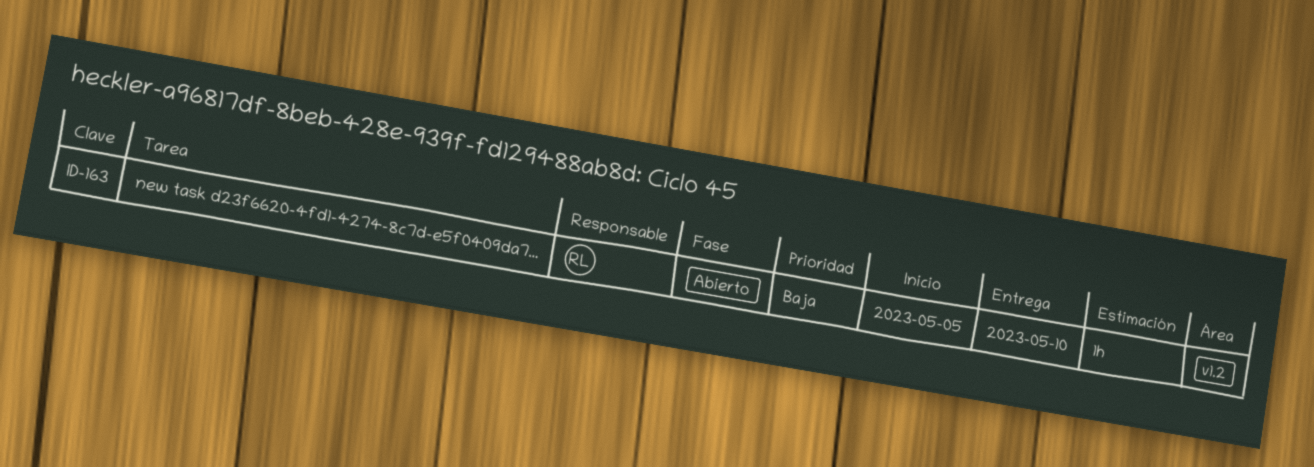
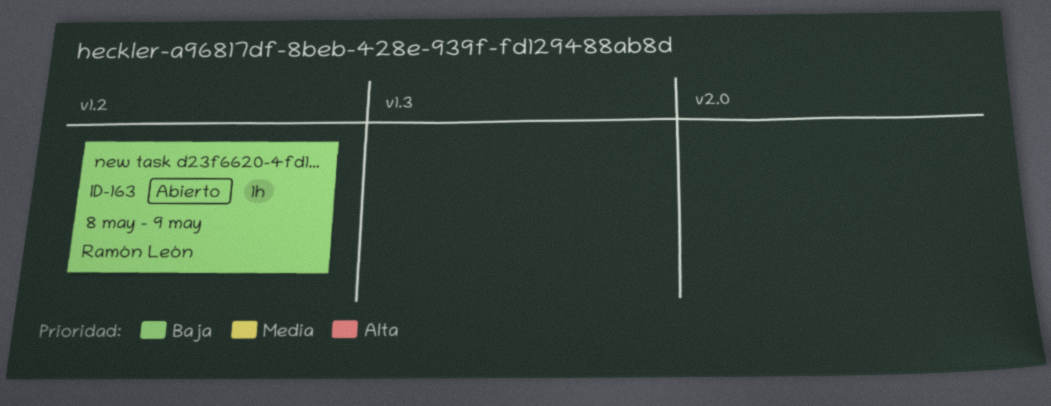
ID-163, start: May 5 -> May 8
ID-163, due: May 10 -> May 9

